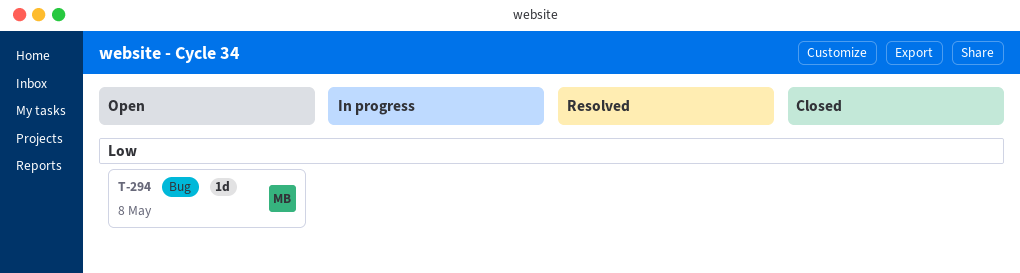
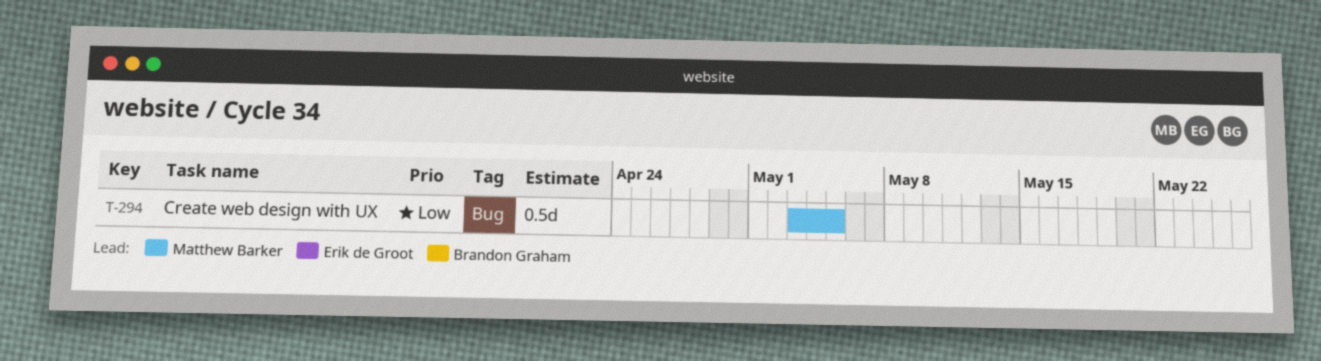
T-294, estimate: 1d -> 0.5d
T-294, due: May 8 -> May 5

